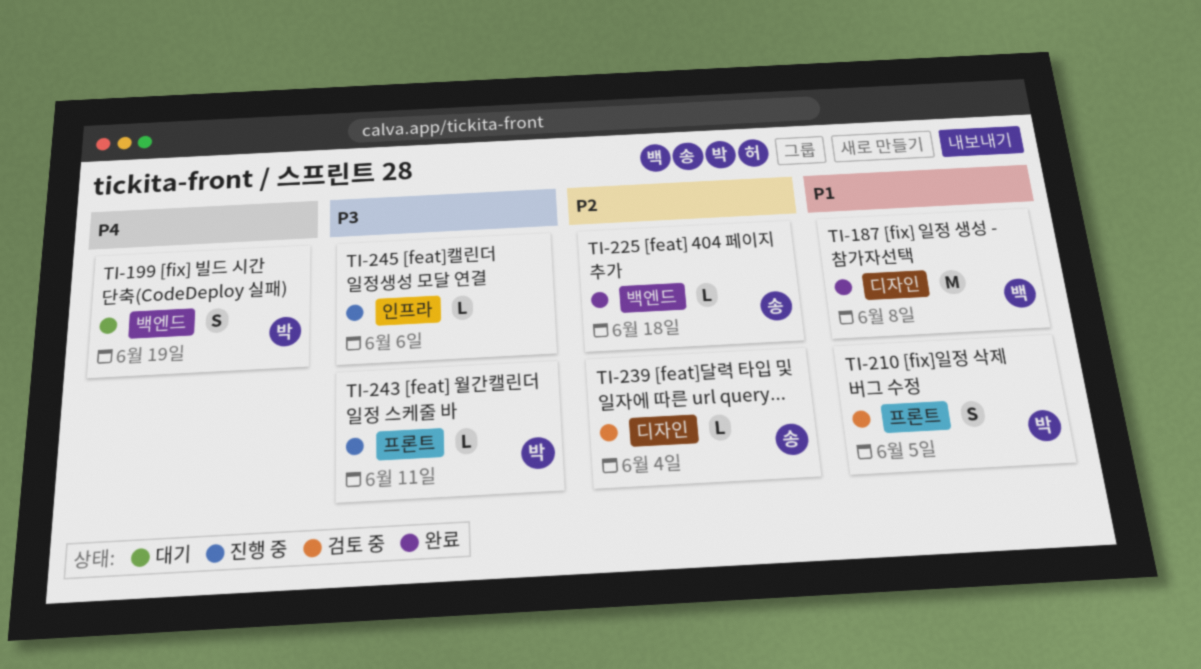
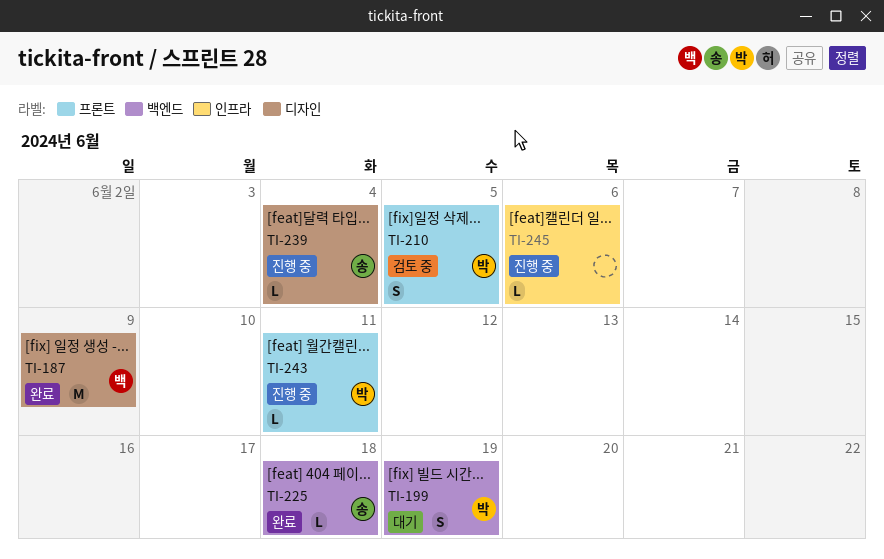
TI-187, due: Jun 8 -> Jun 9
TI-239, status: 검토 중 -> 진행 중

